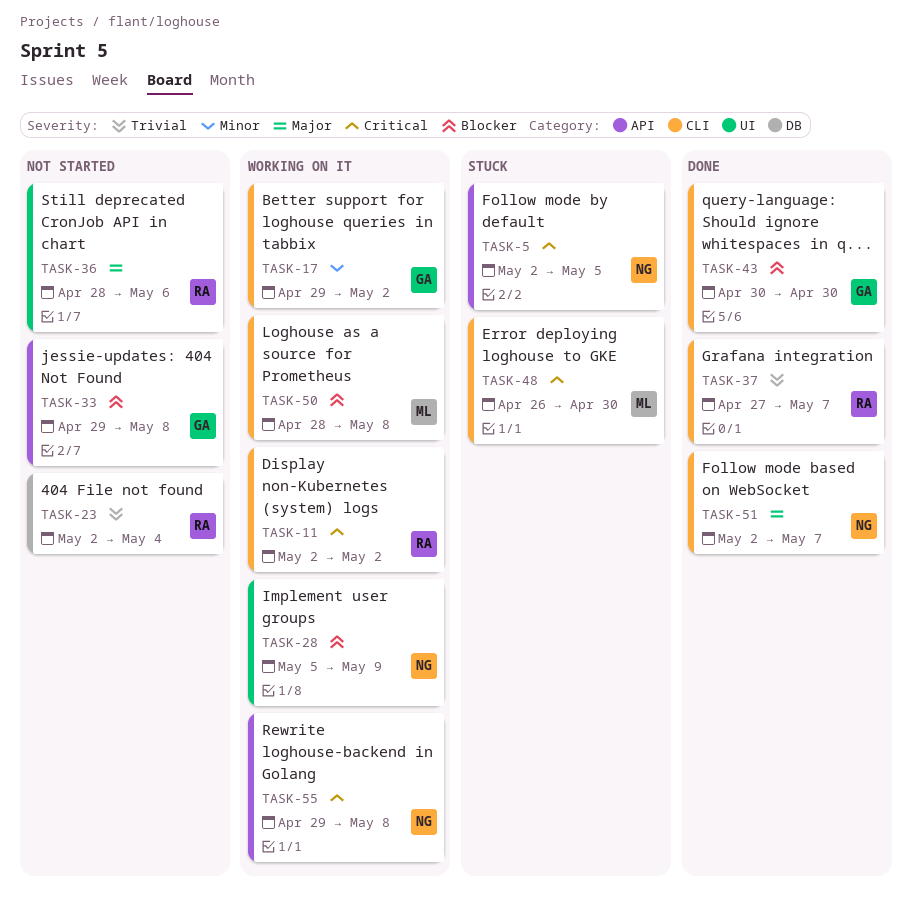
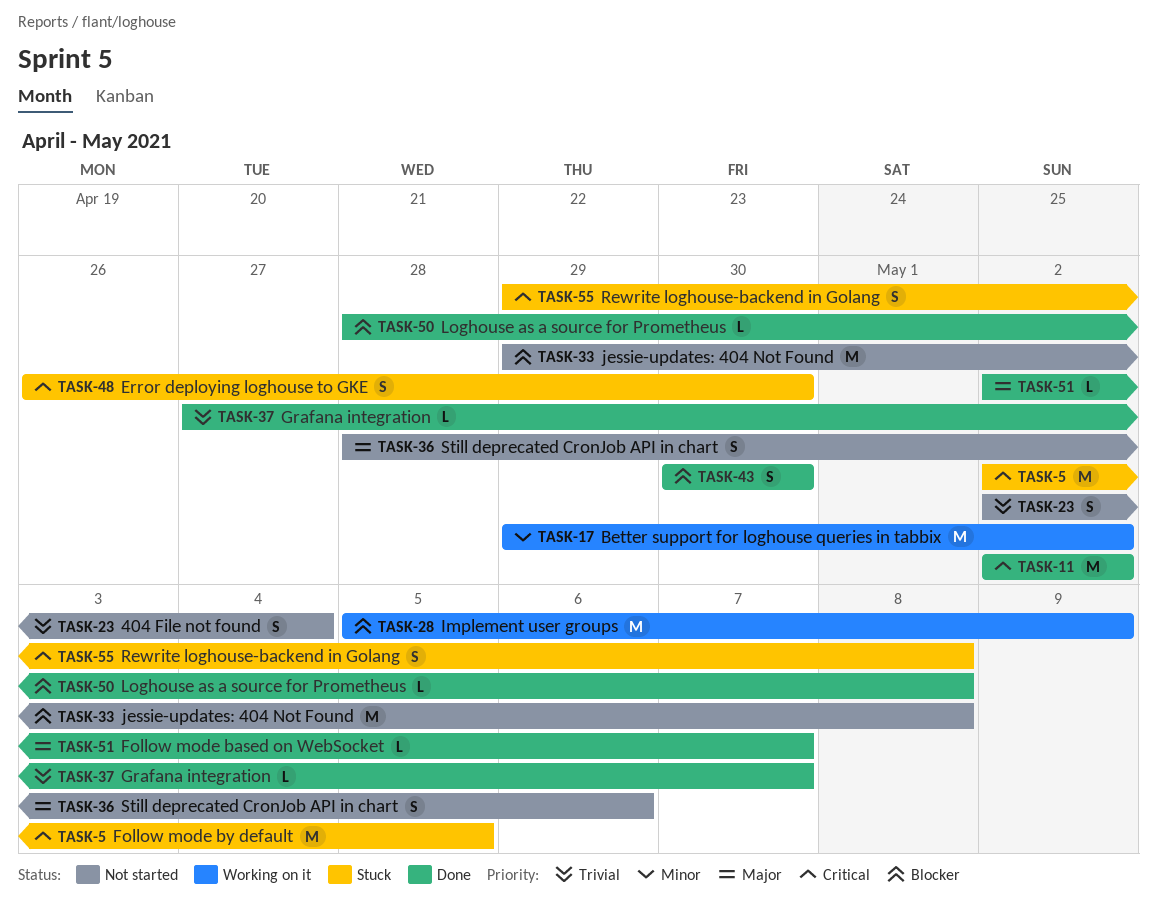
TASK-11, status: Working on it -> Done
TASK-50, status: Working on it -> Done
TASK-55, status: Working on it -> Stuck

